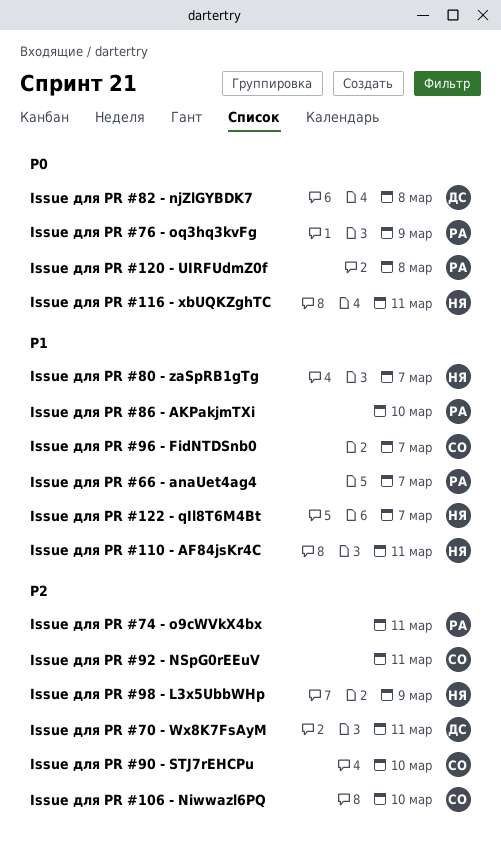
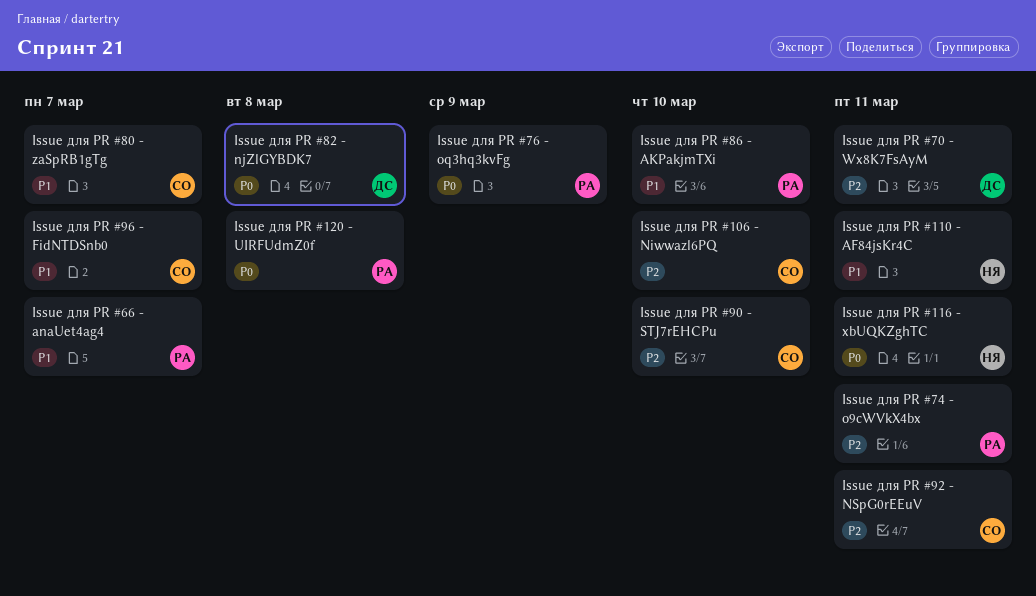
Issue для PR #122 - qIl8T6M4Bt: present -> none
Issue для PR #80 - zaSpRB1gTg, owner: НЯ -> СО
Issue для PR #98 - L3x5UbbWHp: present -> none

